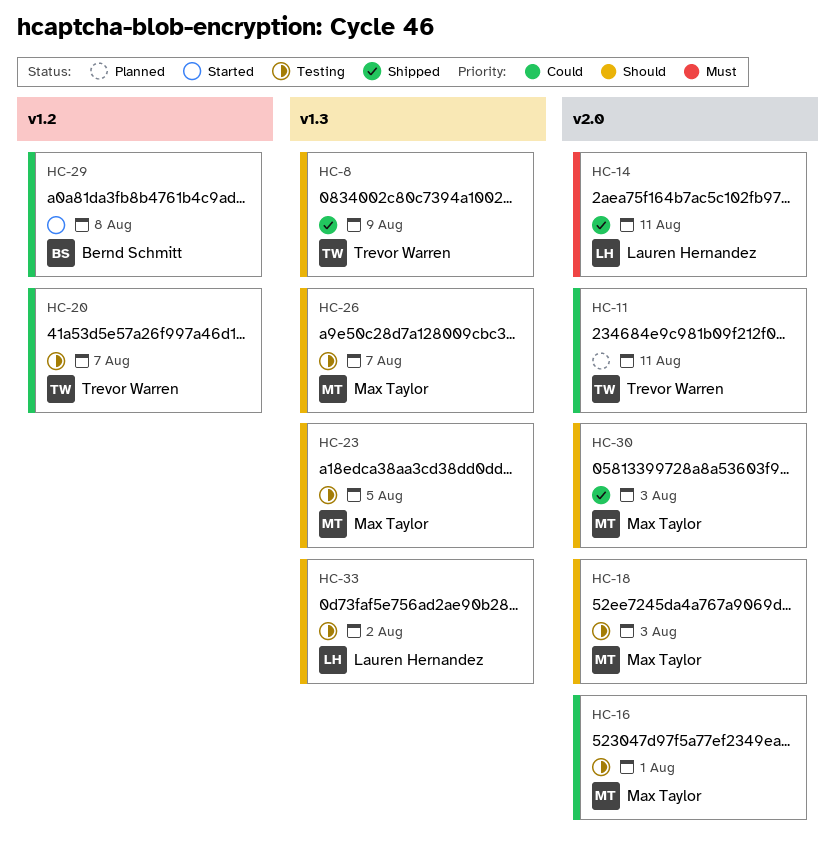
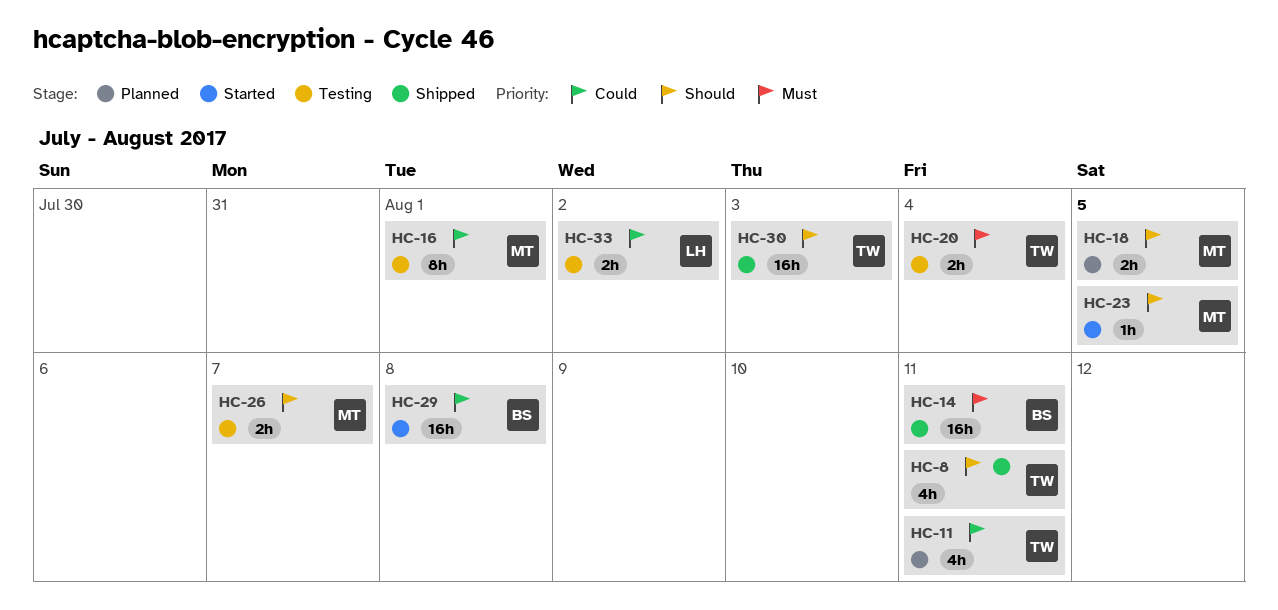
HC-8, due: Aug 9 -> Aug 11
HC-14, owner: Lauren Hernandez -> Bernd Schmitt
HC-18, status: Testing -> Planned
HC-18, due: Aug 3 -> Aug 5
HC-20, priority: Could -> Must
HC-20, due: Aug 7 -> Aug 4
HC-23, status: Testing -> Started
HC-30, owner: Max Taylor -> Trevor Warren
HC-33, priority: Should -> Could

